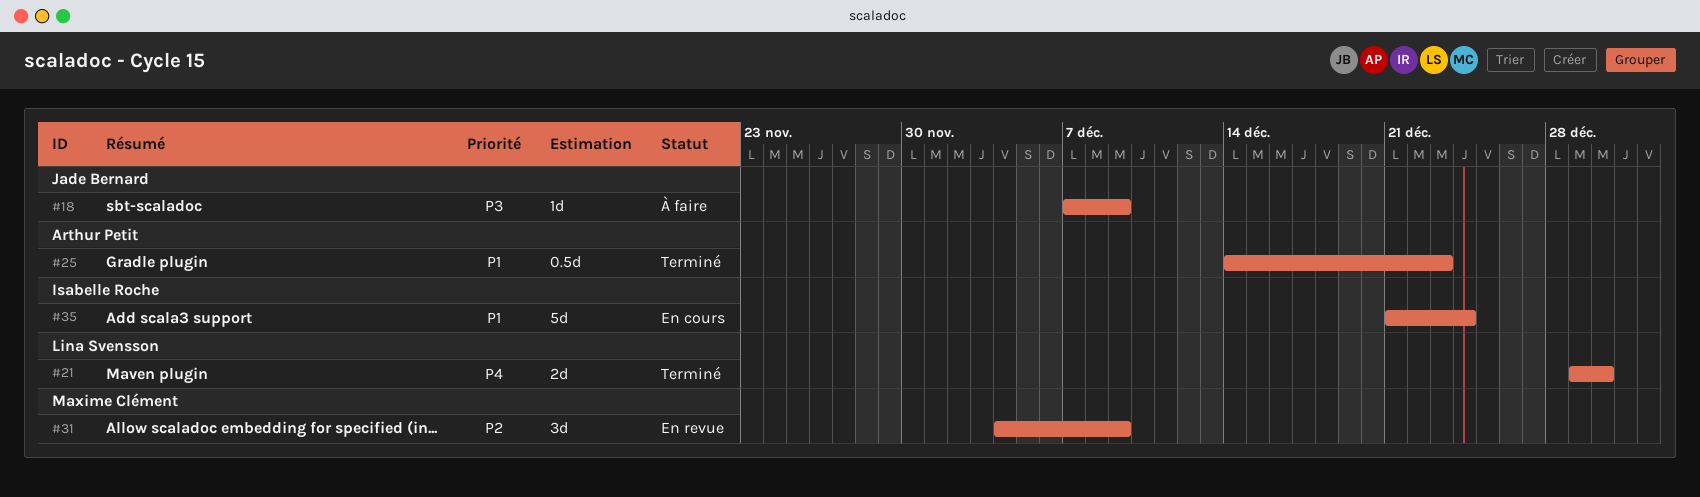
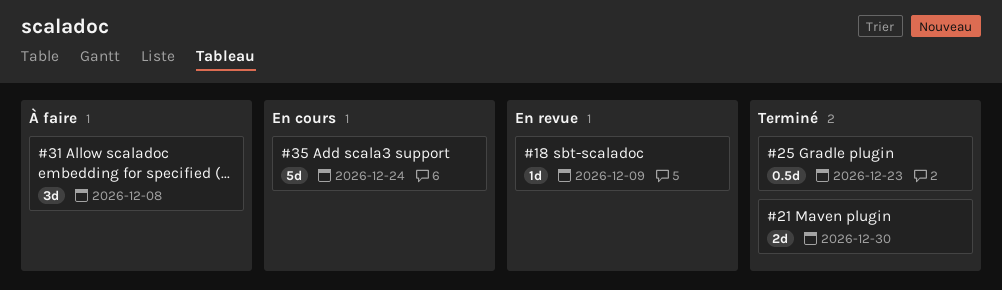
#18, status: À faire -> En revue
#31, status: En revue -> À faire
#31, due: Dec 9 -> Dec 8

